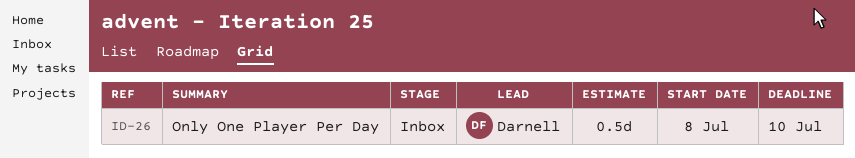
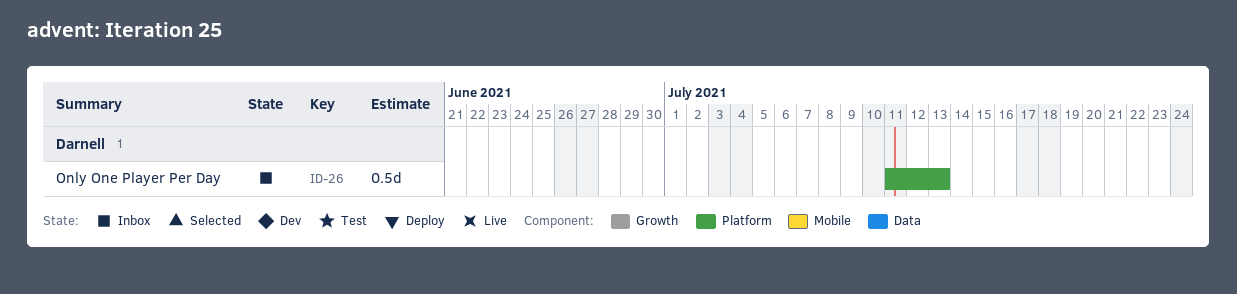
ID-26, start: Jul 8 -> Jul 11
ID-26, due: Jul 10 -> Jul 13

